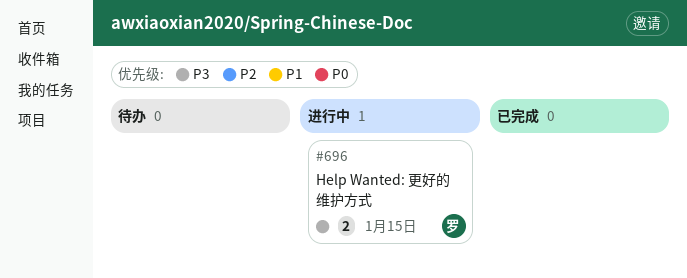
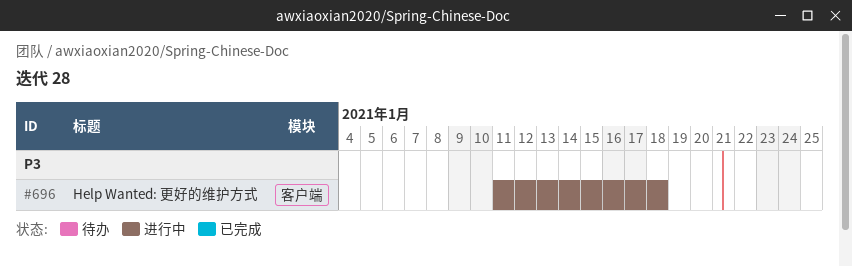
#696, due: Jan 15 -> Jan 18

